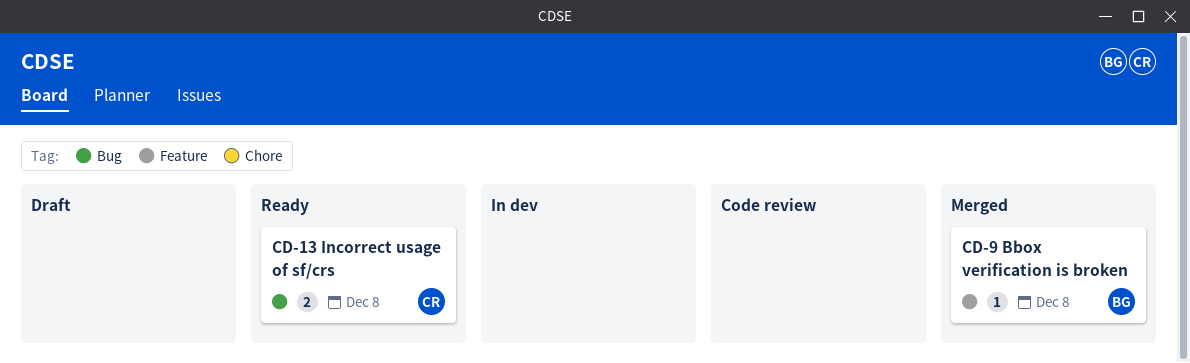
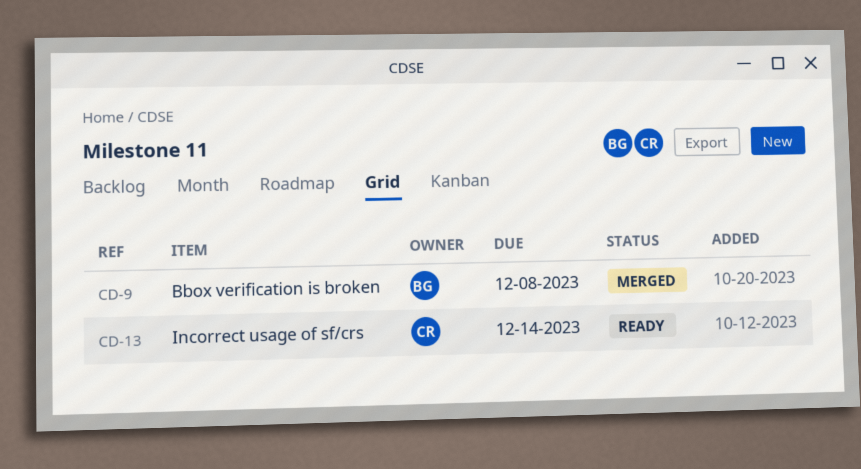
CD-13, due: Dec 8 -> Dec 14

